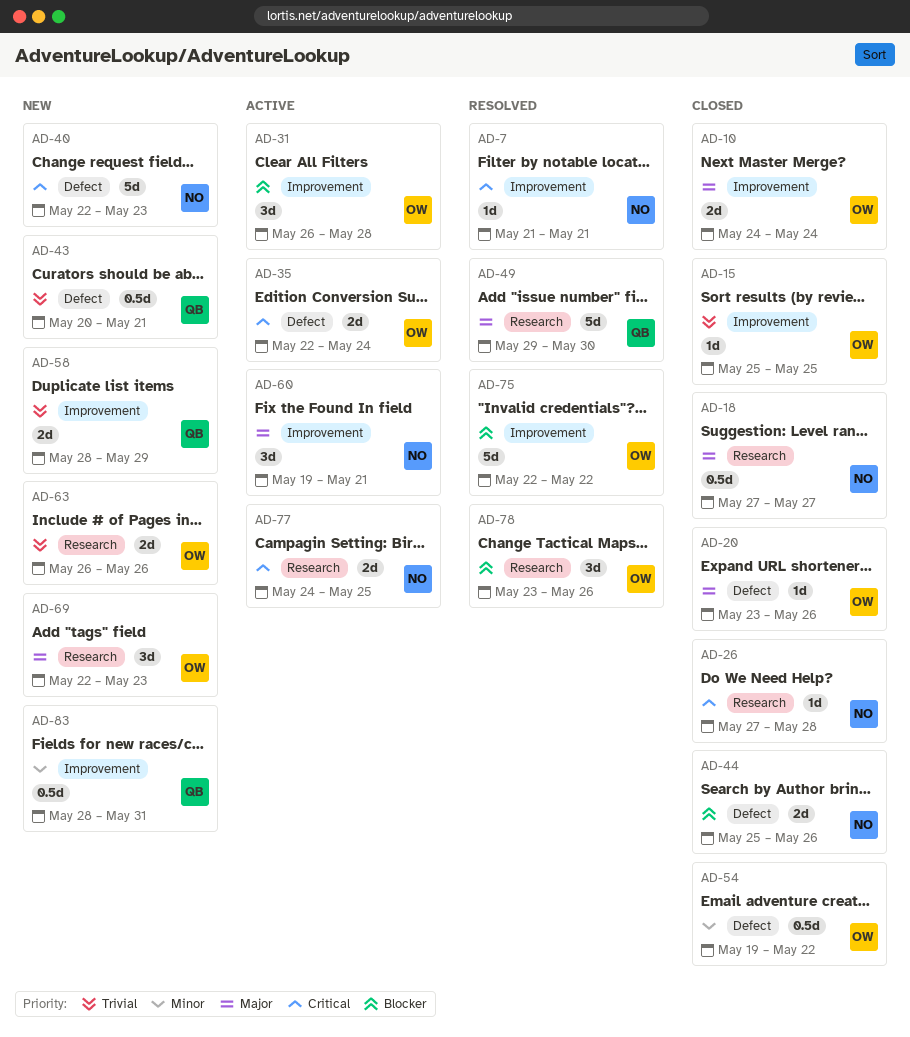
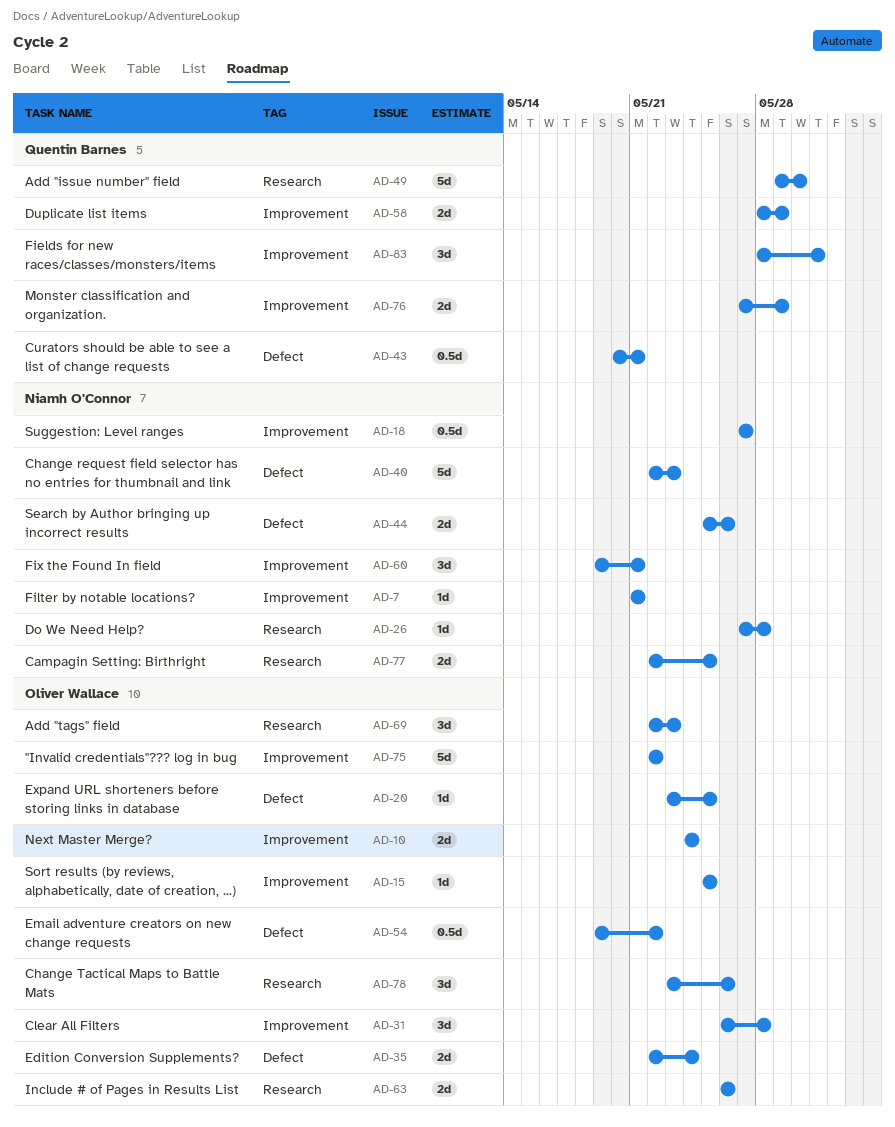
AD-18, label: Research -> Improvement
AD-20, due: May 26 -> May 25
AD-76: none -> present
AD-77, start: May 24 -> May 22
AD-83, estimate: 0.5d -> 3d

